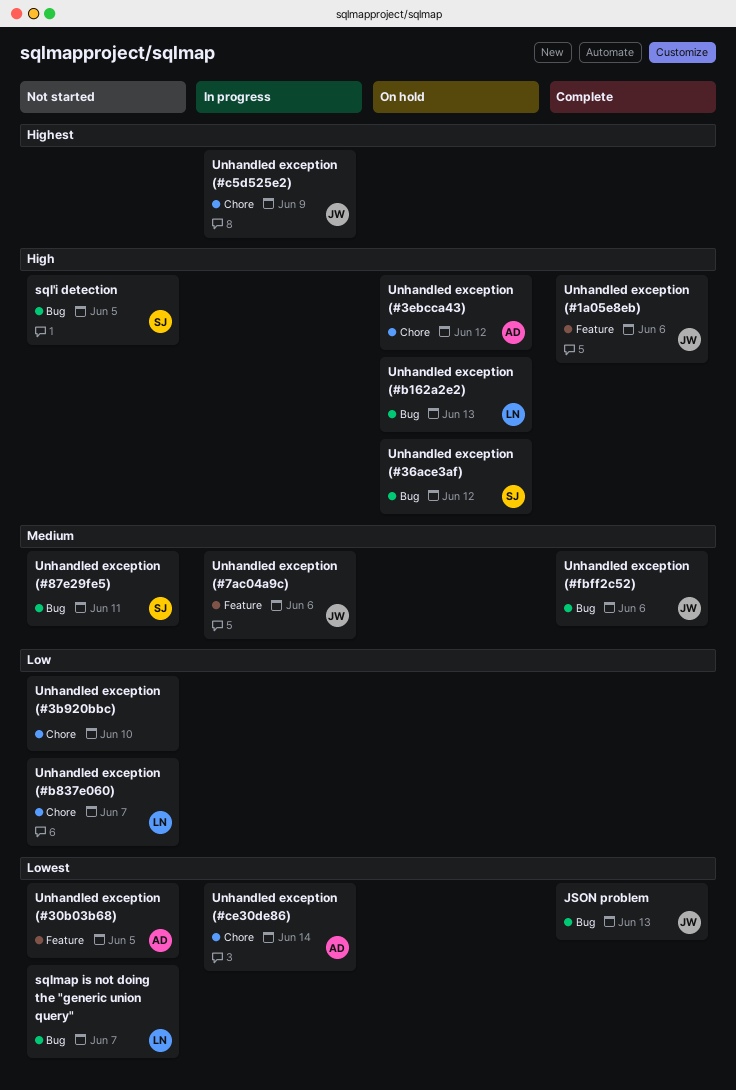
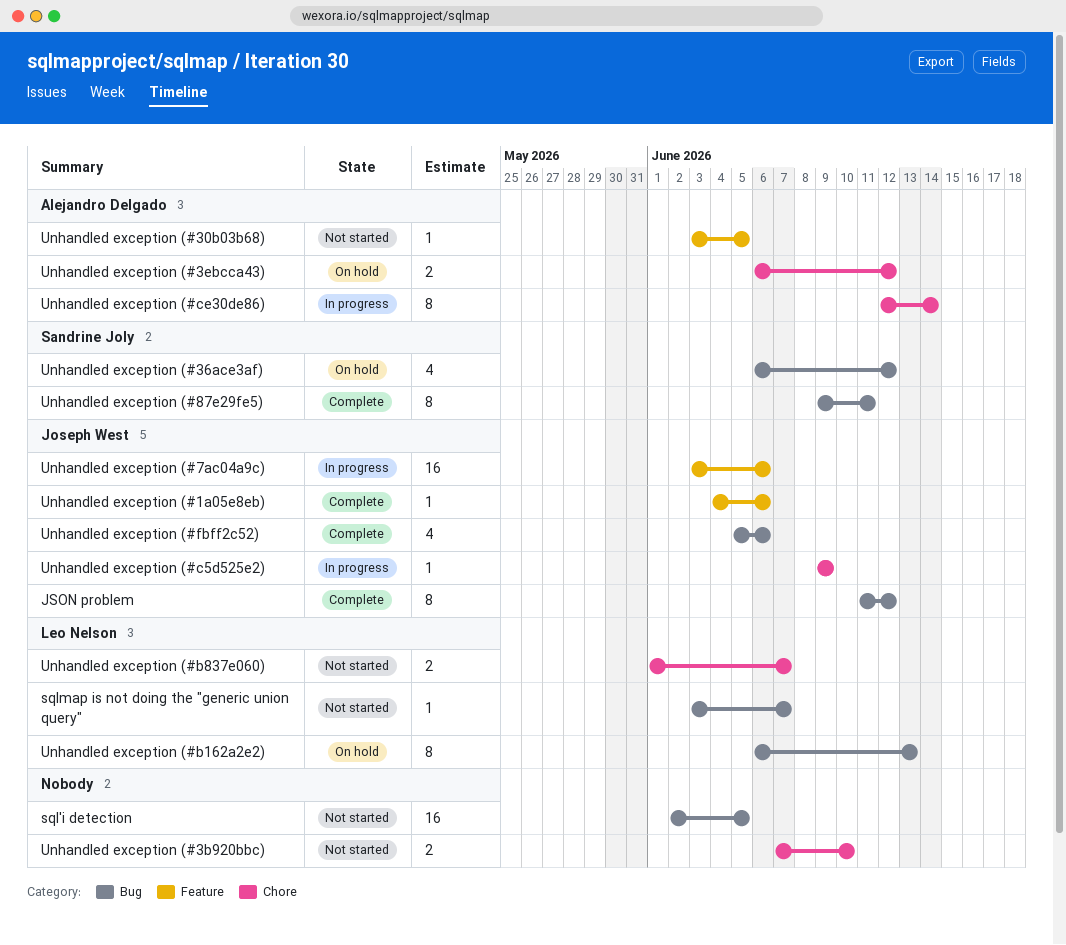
JSON problem, due: Jun 13 -> Jun 12
sql'i detection, owner: Sandrine Joly -> none
Unhandled exception (#87e29fe5), status: Not started -> Complete

